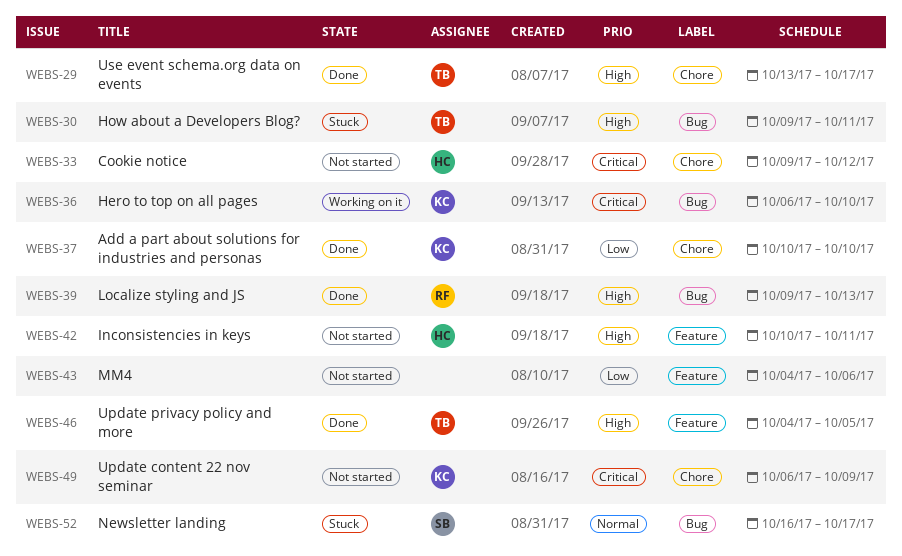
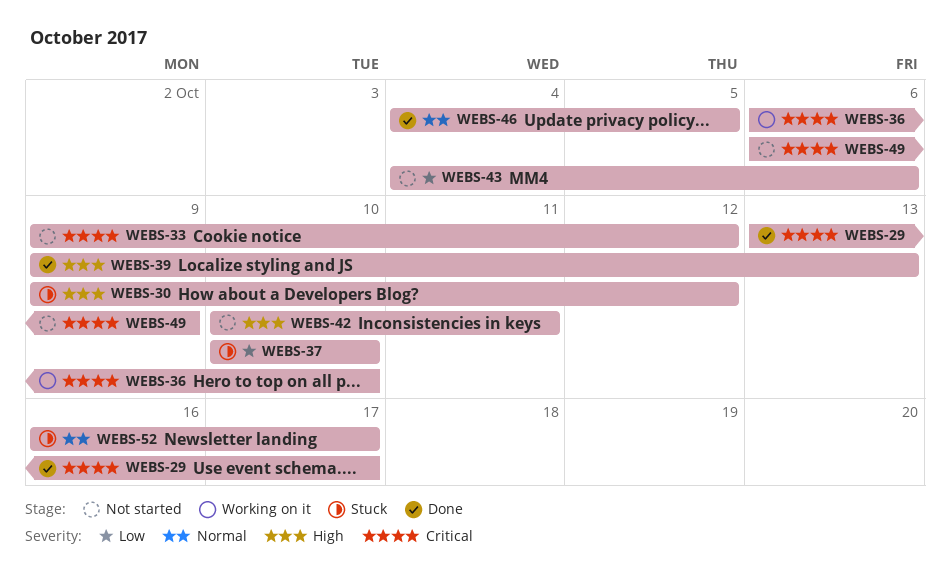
WEBS-29, priority: High -> Critical
WEBS-30, due: Oct 11 -> Oct 12
WEBS-37, status: Done -> Stuck
WEBS-46, priority: High -> Normal

